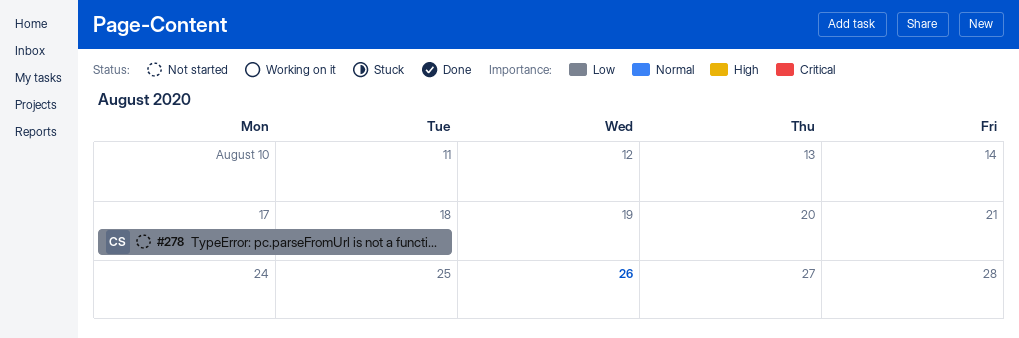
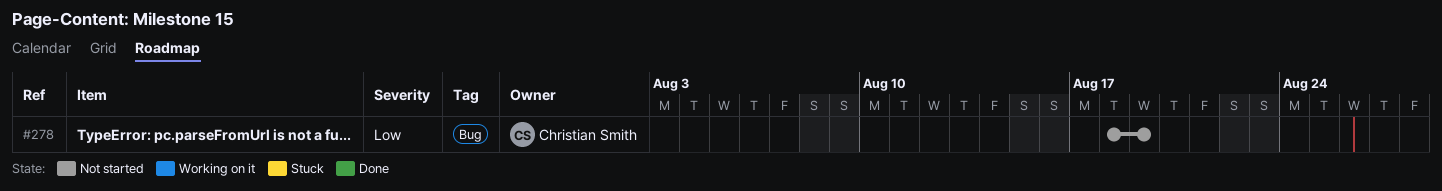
#278, start: Aug 17 -> Aug 18
#278, due: Aug 18 -> Aug 19

